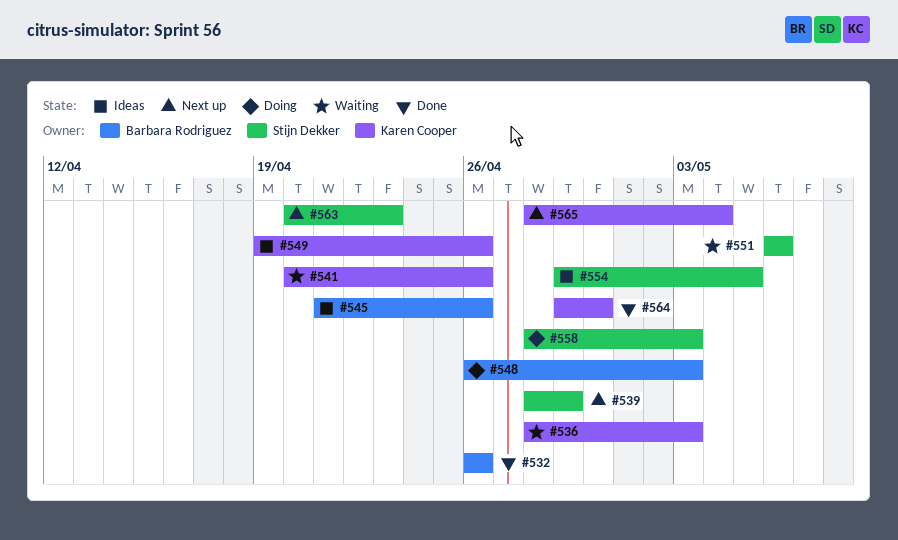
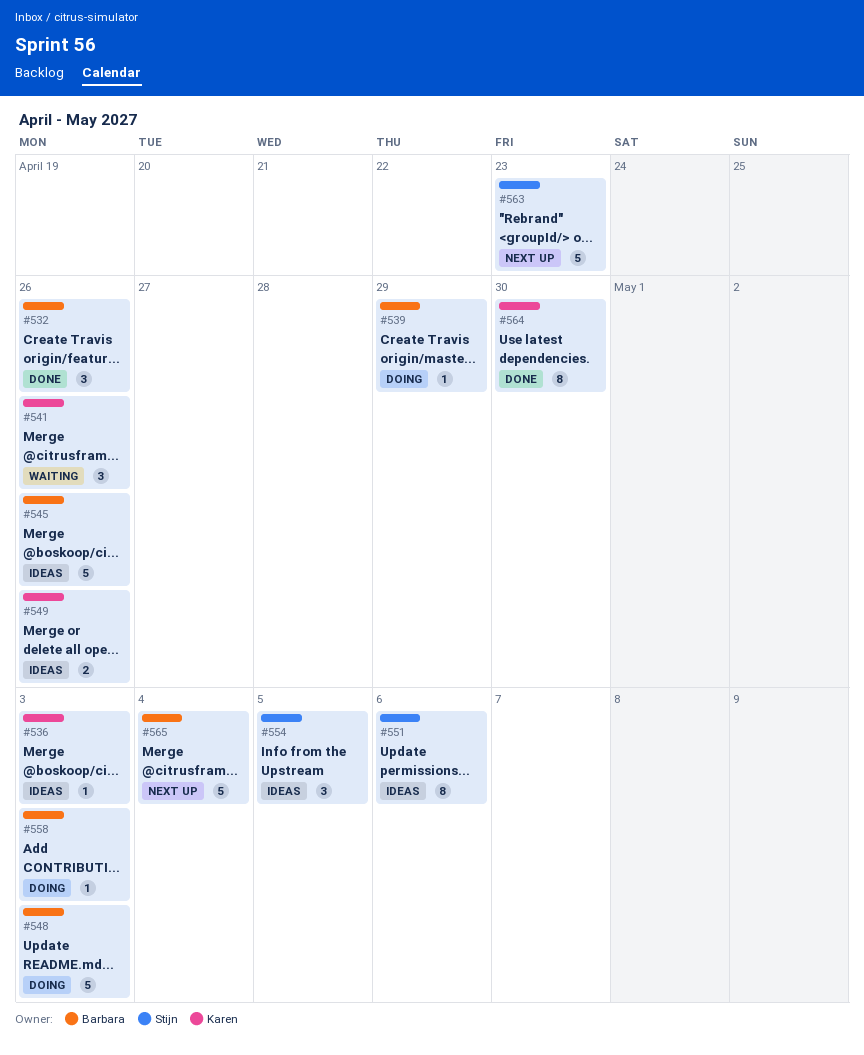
#536, status: Waiting -> Ideas
#539, status: Next up -> Doing
#539, owner: Stijn Dekker -> Barbara Rodriguez
#551, status: Waiting -> Ideas
#558, owner: Stijn Dekker -> Barbara Rodriguez
#565, owner: Karen Cooper -> Barbara Rodriguez

